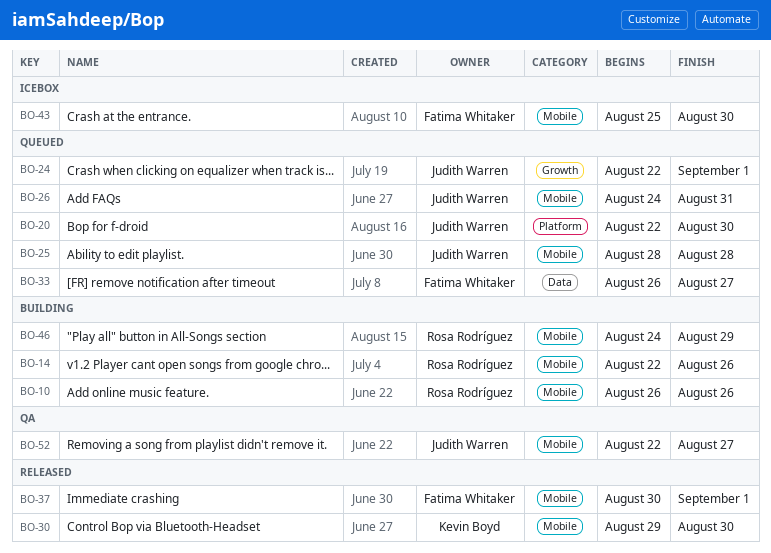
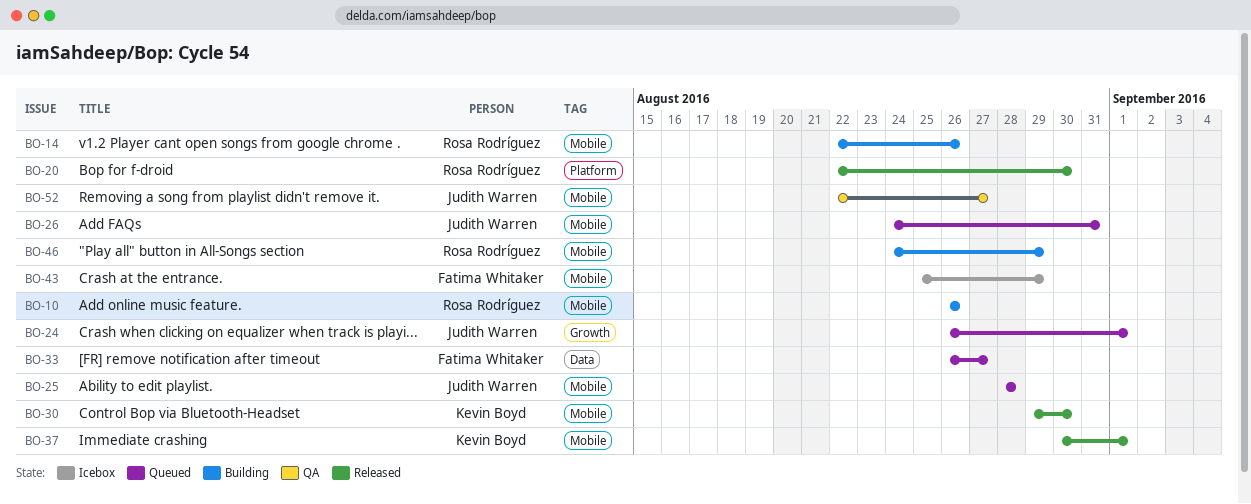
BO-20, status: Queued -> Released
BO-20, owner: Judith Warren -> Rosa Rodríguez
BO-24, start: Aug 22 -> Aug 26
BO-37, owner: Fatima Whitaker -> Kevin Boyd
BO-43, due: Aug 30 -> Aug 29

